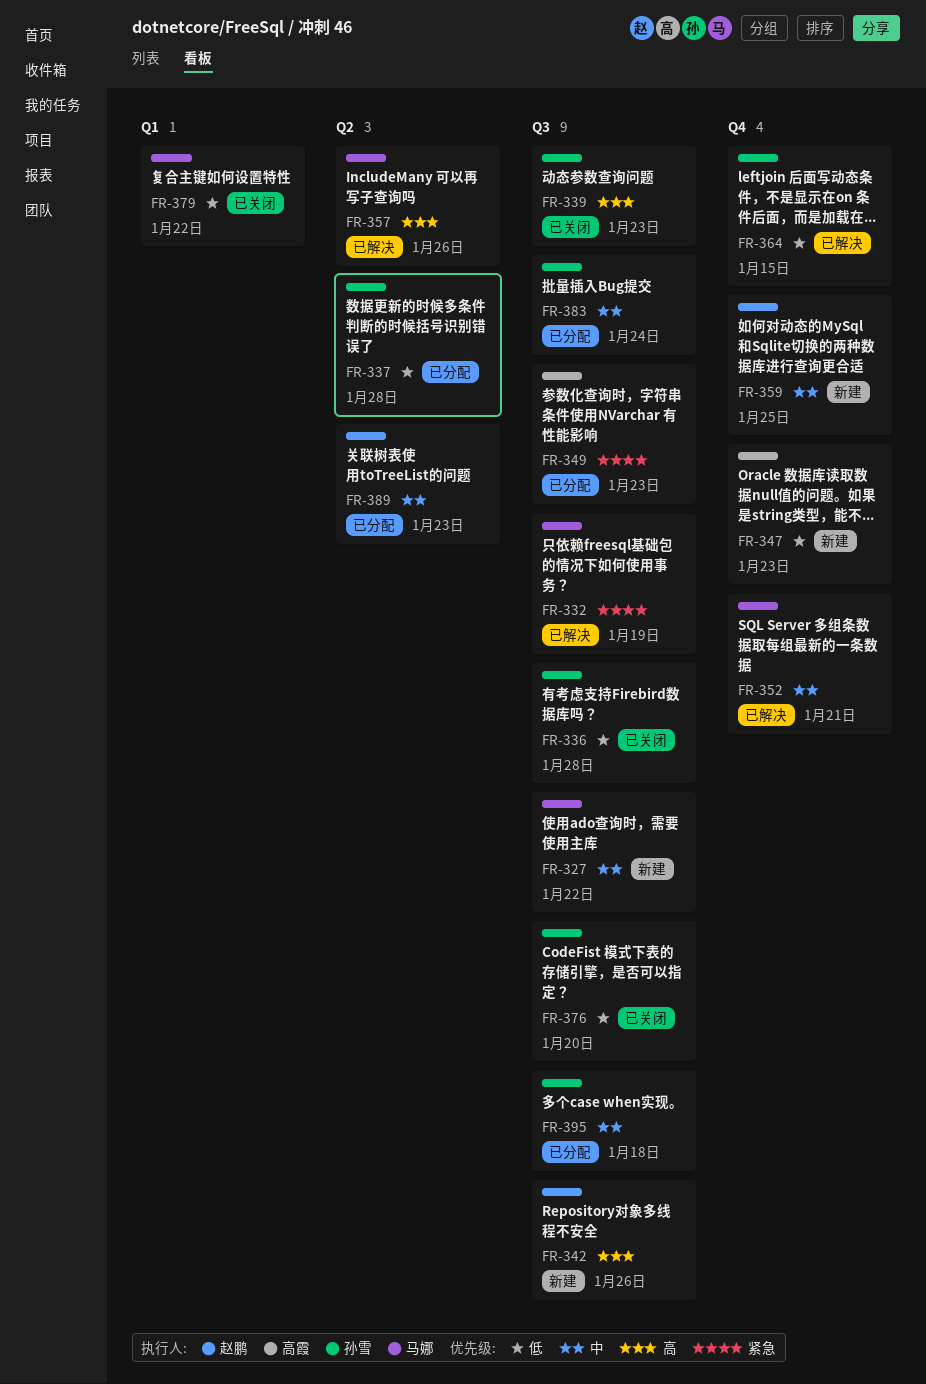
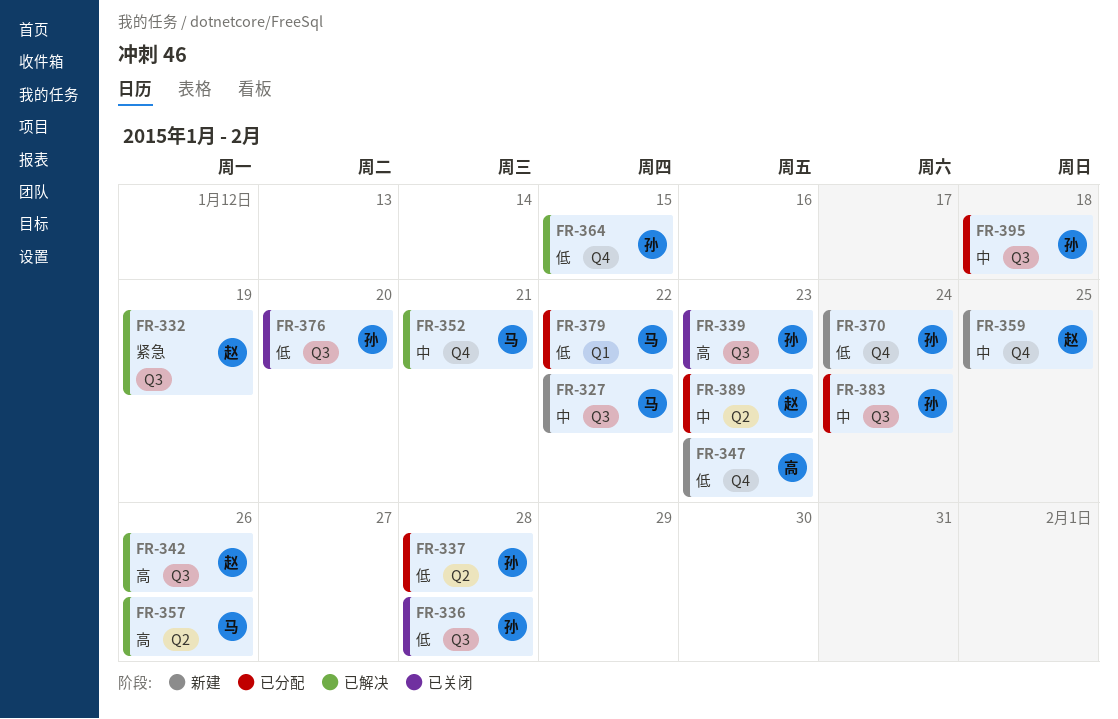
FR-332, owner: 马娜 -> 赵鹏
FR-342, status: 新建 -> 已解决
FR-349: present -> none
FR-370: none -> present
FR-379, status: 已关闭 -> 已分配

